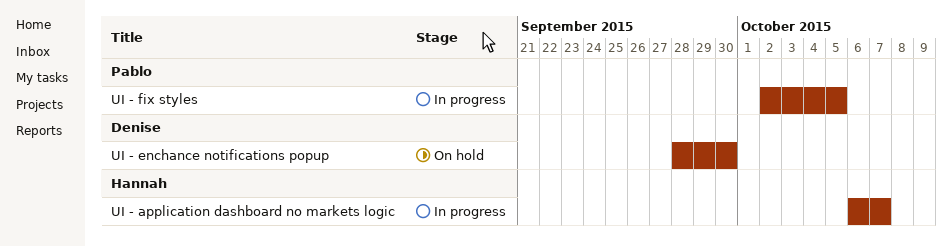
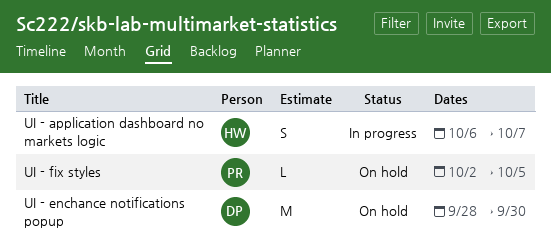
UI - fix styles, status: In progress -> On hold

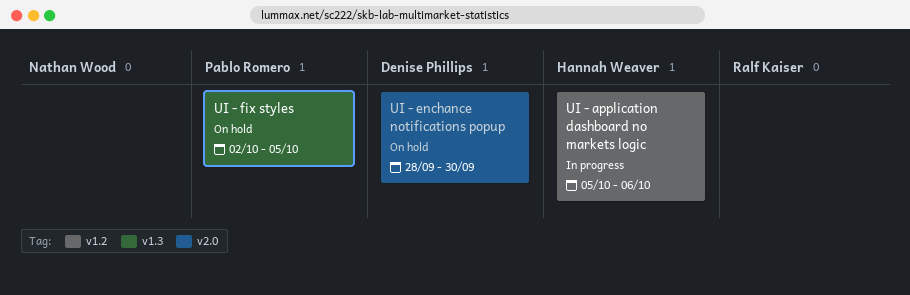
UI - application dashboard no markets logic, start: Oct 6 -> Oct 5
UI - application dashboard no markets logic, due: Oct 7 -> Oct 6

